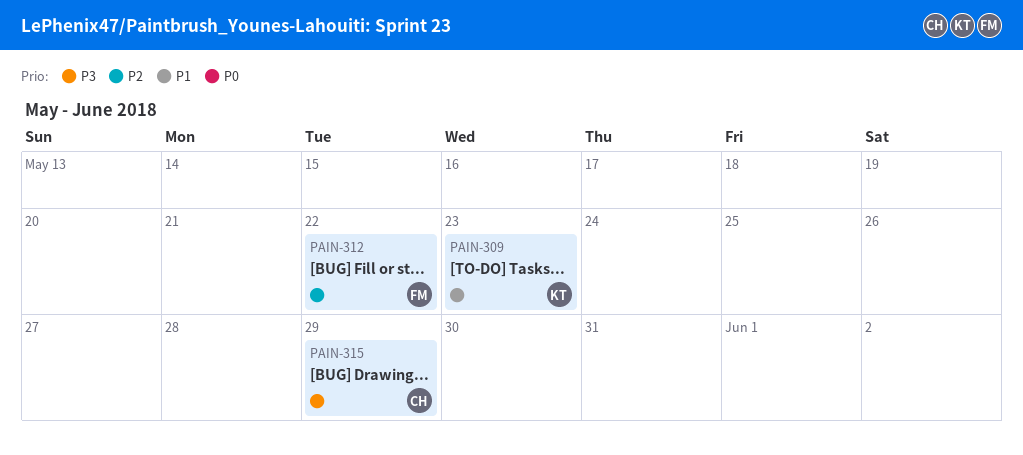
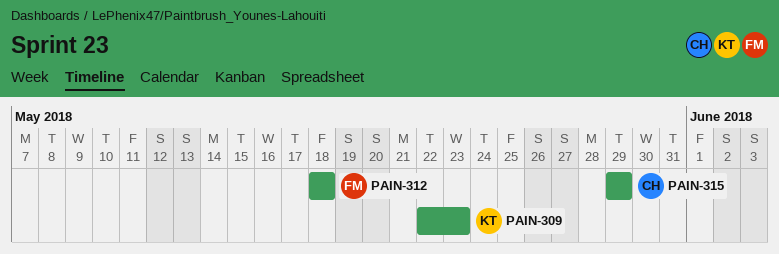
PAIN-312, due: May 22 -> May 18

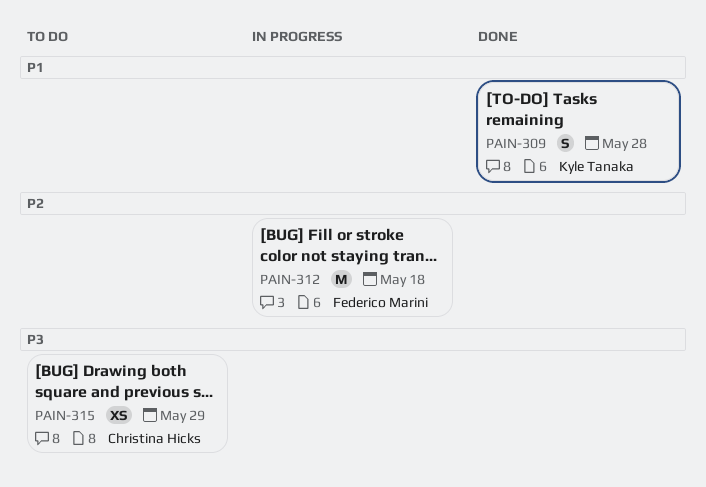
PAIN-309, due: May 23 -> May 28

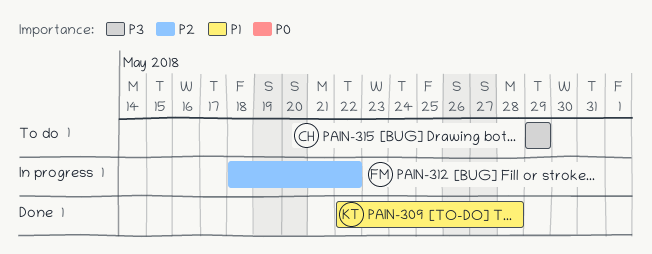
PAIN-312, due: May 18 -> May 22

